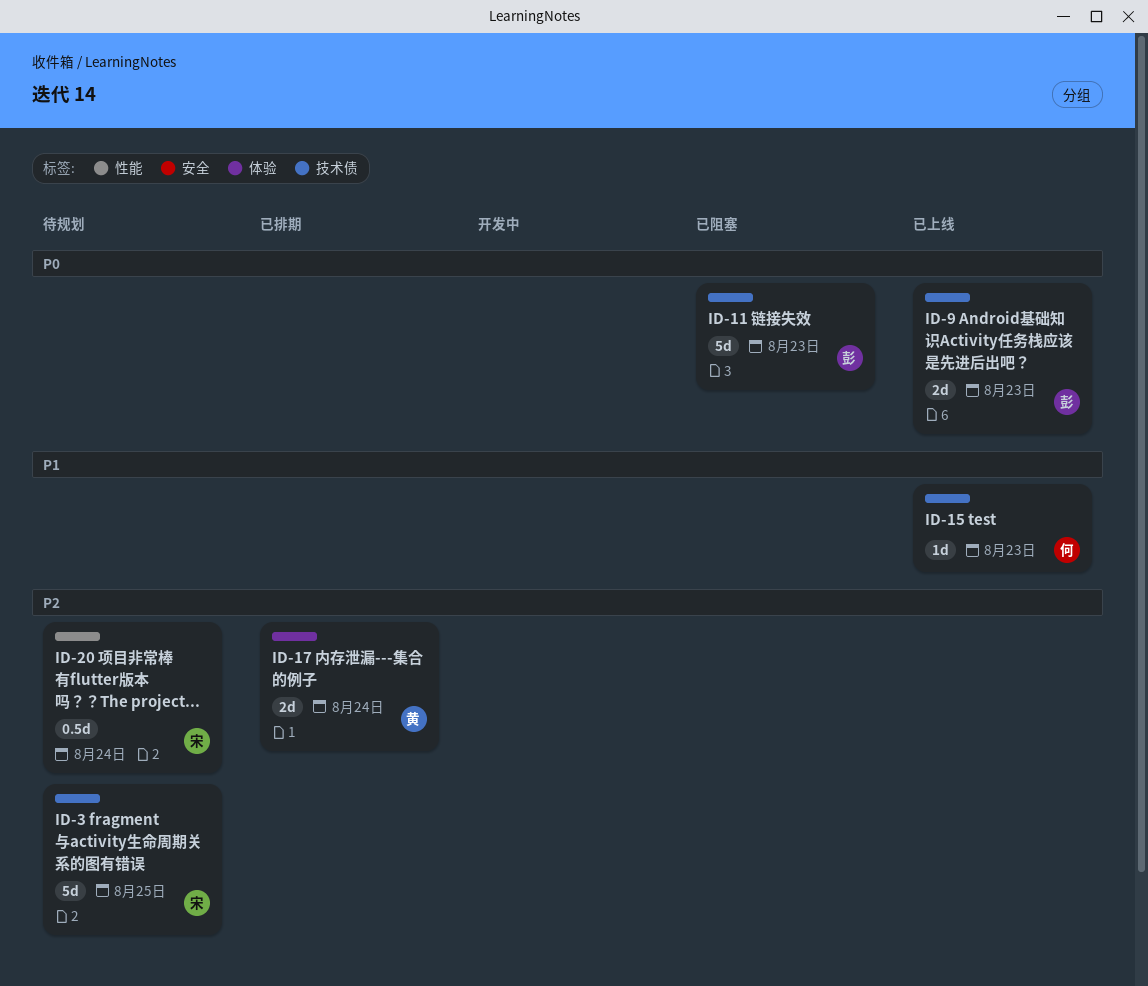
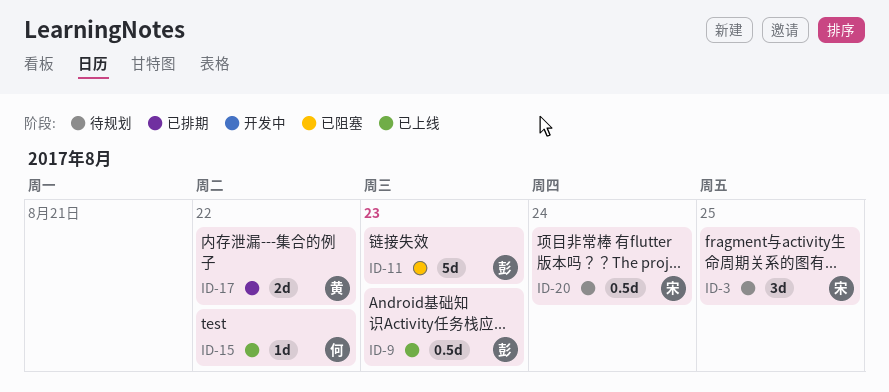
ID-3, estimate: 5d -> 3d
ID-9, estimate: 2d -> 0.5d
ID-15, due: Aug 23 -> Aug 22
ID-17, due: Aug 24 -> Aug 22

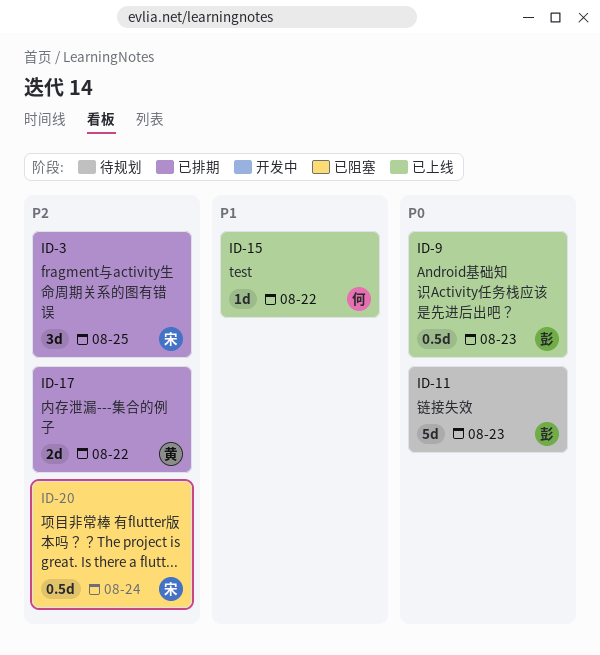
ID-3, status: 待规划 -> 已排期
ID-11, status: 已阻塞 -> 待规划
ID-20, status: 待规划 -> 已阻塞

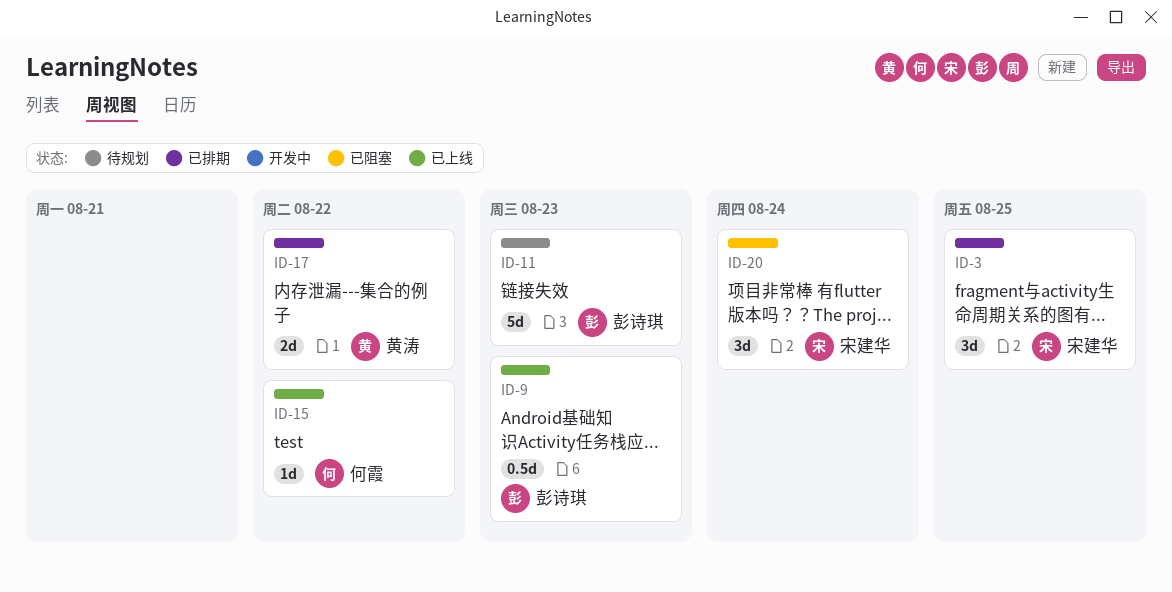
ID-20, estimate: 0.5d -> 3d

